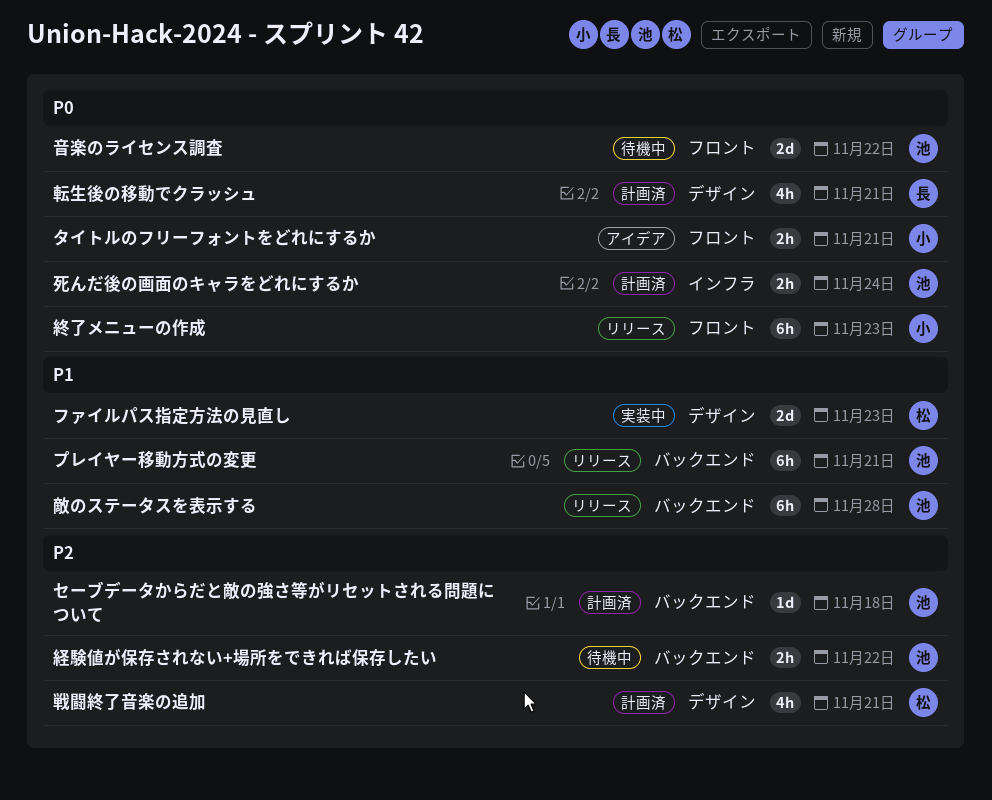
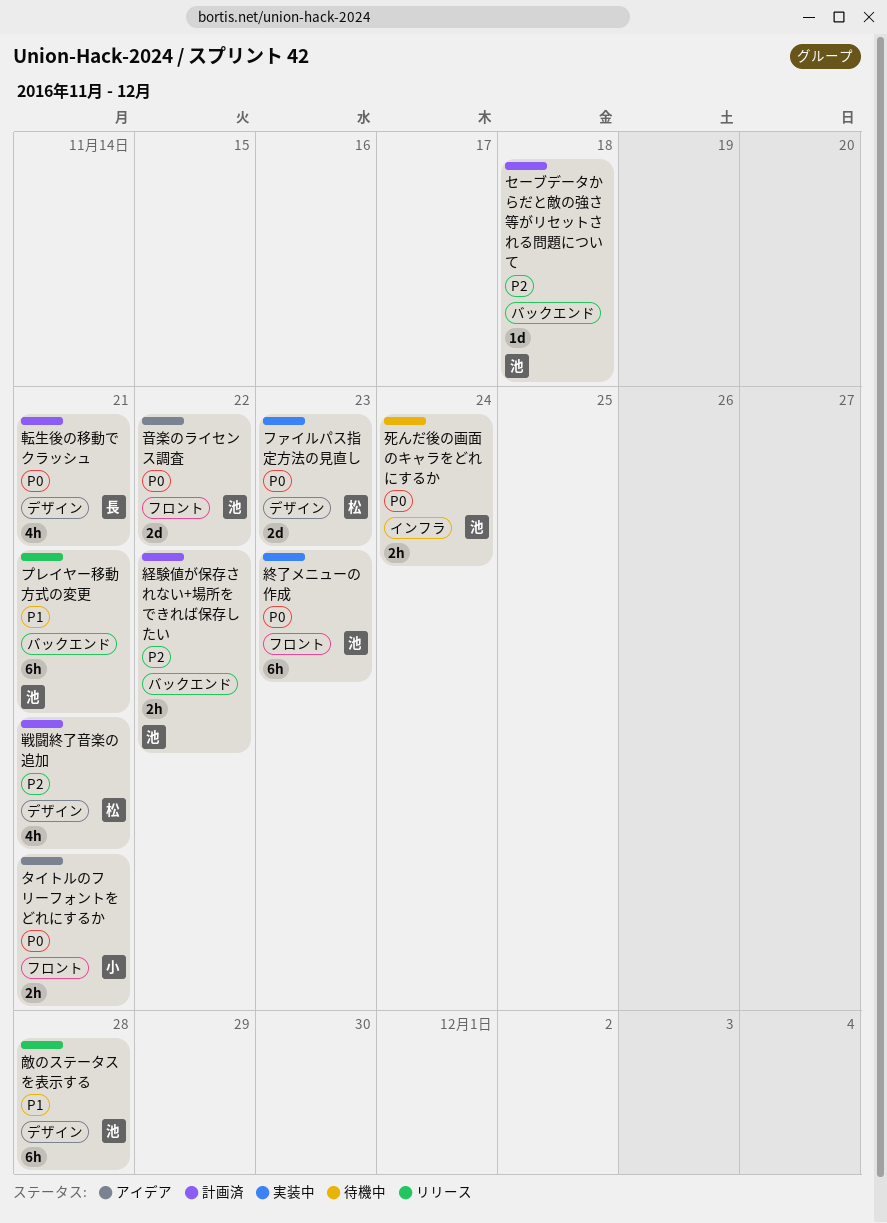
ファイルパス指定方法の見直し, priority: P1 -> P0
敵のステータスを表示する, label: バックエンド -> デザイン
死んだ後の画面のキャラをどれにするか, status: 計画済 -> 待機中
終了メニューの作成, status: リリース -> 実装中
終了メニューの作成, owner: 小 -> 池
経験値が保存されない+場所をできれば保存したい, status: 待機中 -> 計画済
音楽のライセンス調査, status: 待機中 -> アイデア

